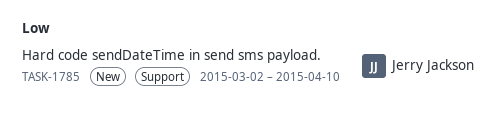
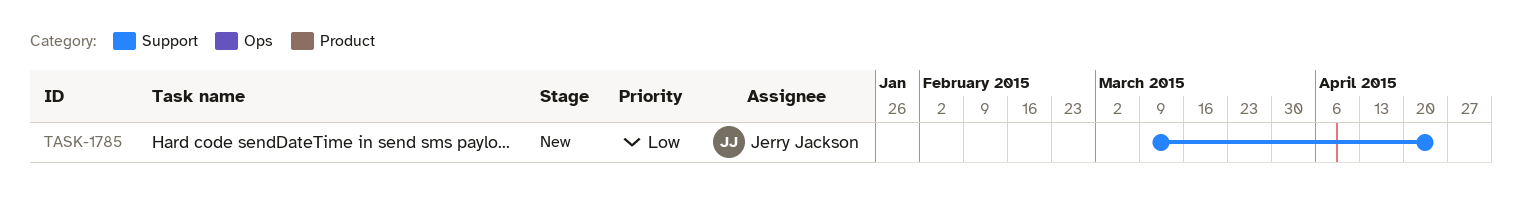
TASK-1785, start: Mar 2 -> Mar 9
TASK-1785, due: Apr 10 -> Apr 24

